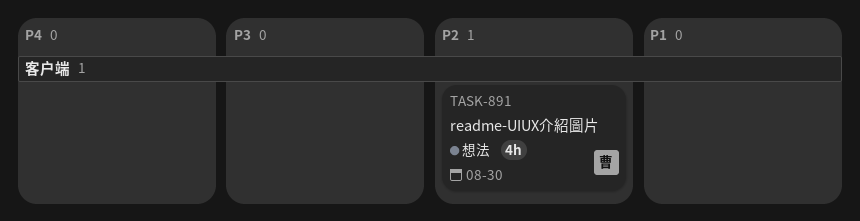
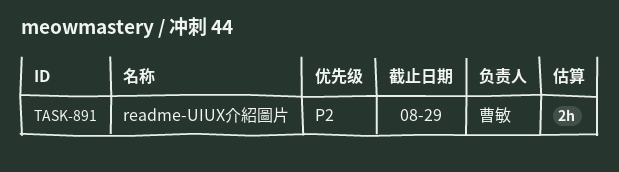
TASK-891, estimate: 4h -> 2h
TASK-891, due: Aug 30 -> Aug 29

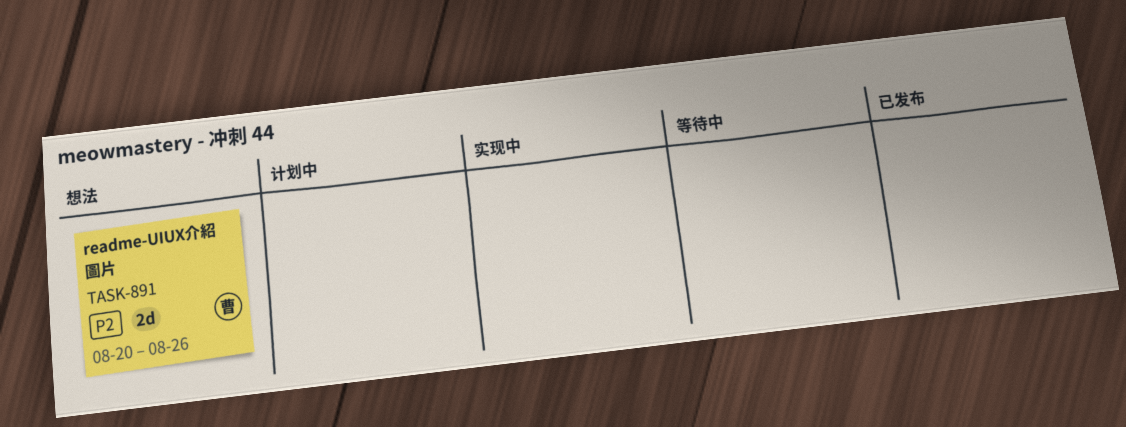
TASK-891, estimate: 2h -> 2d
TASK-891, due: Aug 29 -> Aug 26

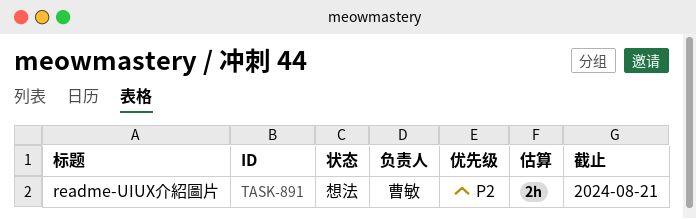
TASK-891, estimate: 2d -> 2h
TASK-891, due: Aug 26 -> Aug 21

